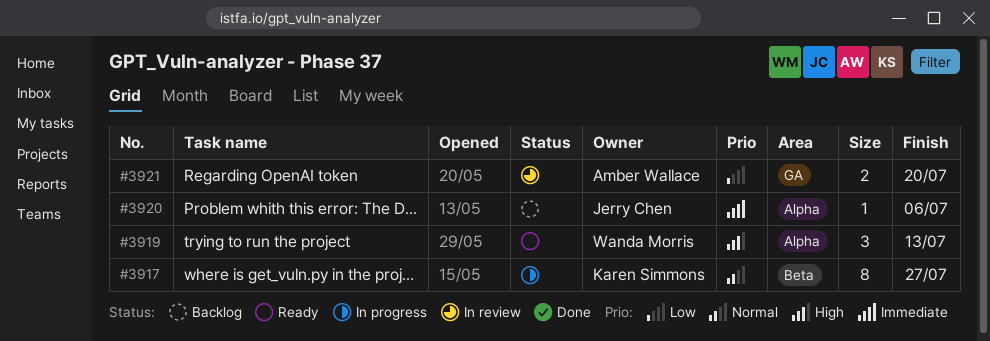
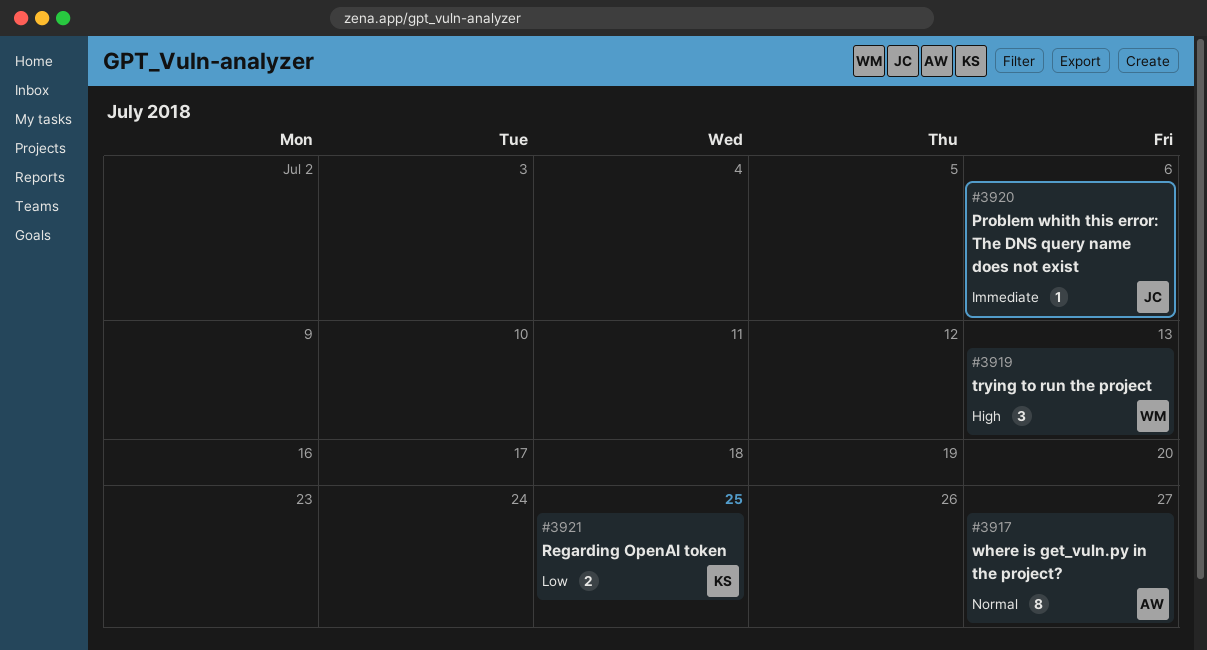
#3917, owner: Karen Simmons -> Amber Wallace
#3921, owner: Amber Wallace -> Karen Simmons
#3921, due: Jul 20 -> Jul 25

